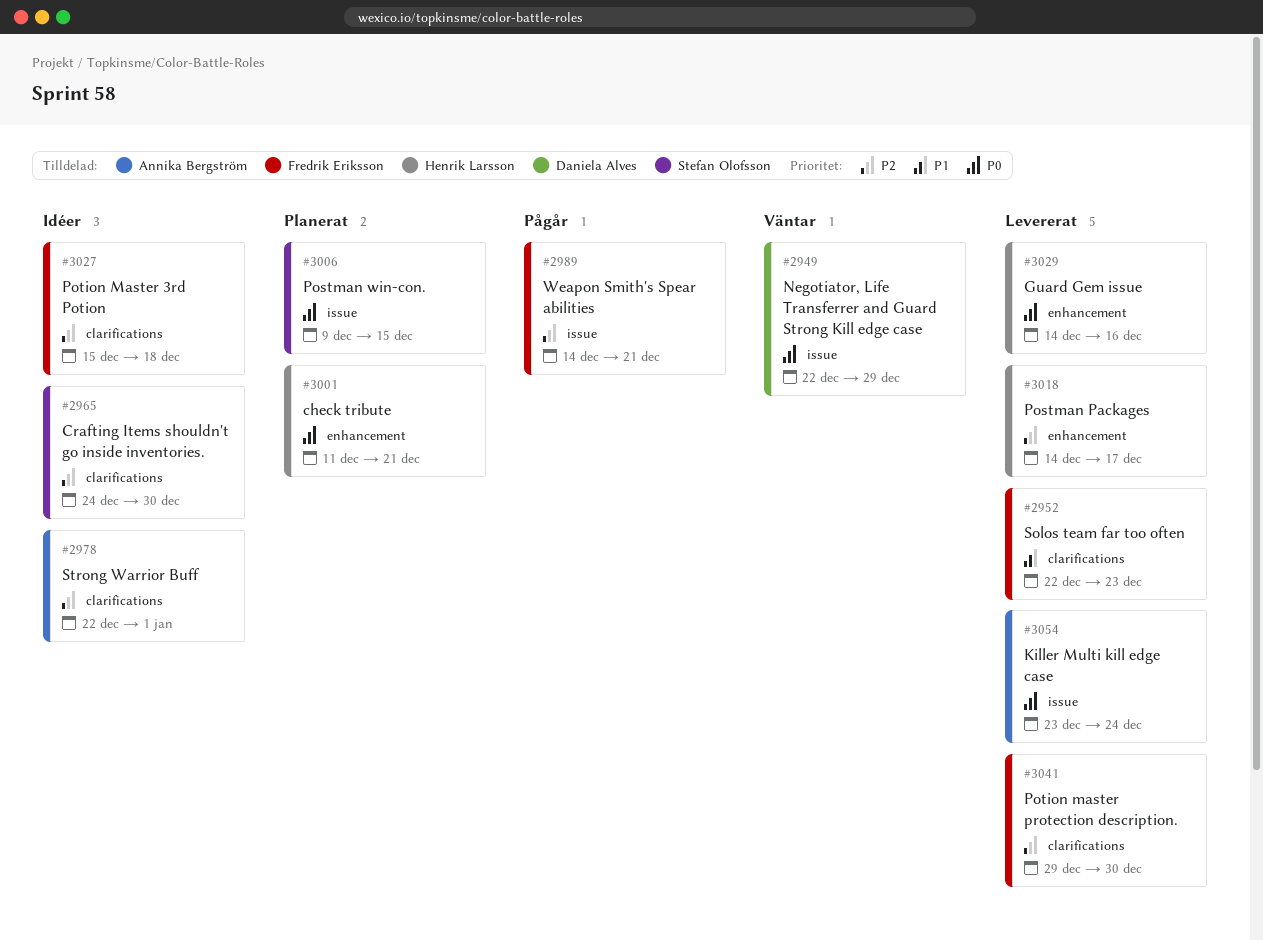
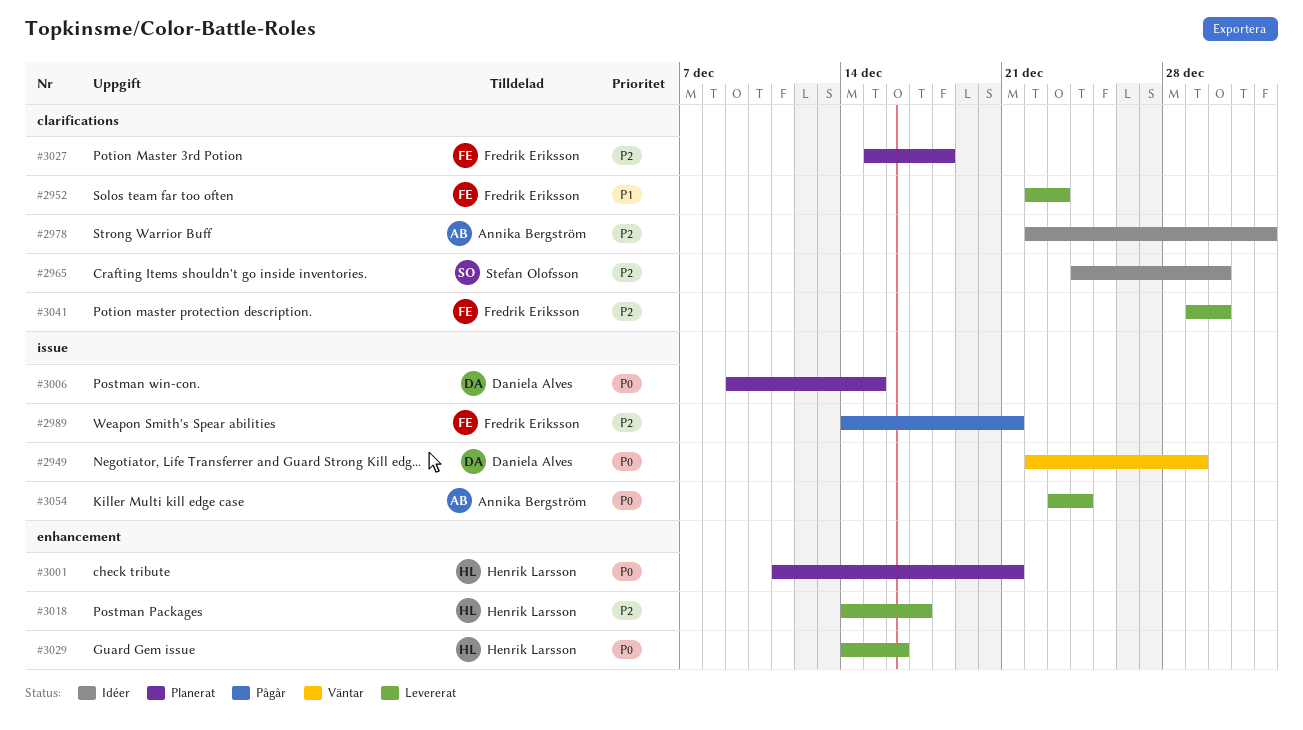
#3006, owner: Stefan Olofsson -> Daniela Alves
#3027, status: Idéer -> Planerat

